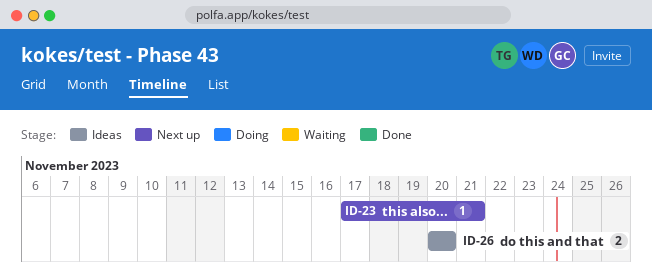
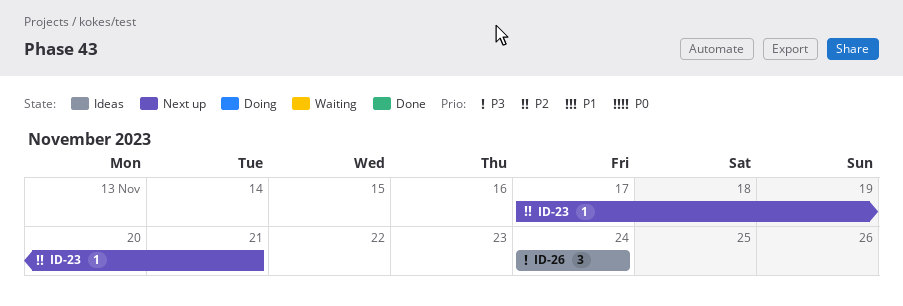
ID-26, estimate: 2 -> 3
ID-26, start: Nov 20 -> Nov 24
ID-26, due: Nov 20 -> Nov 24

